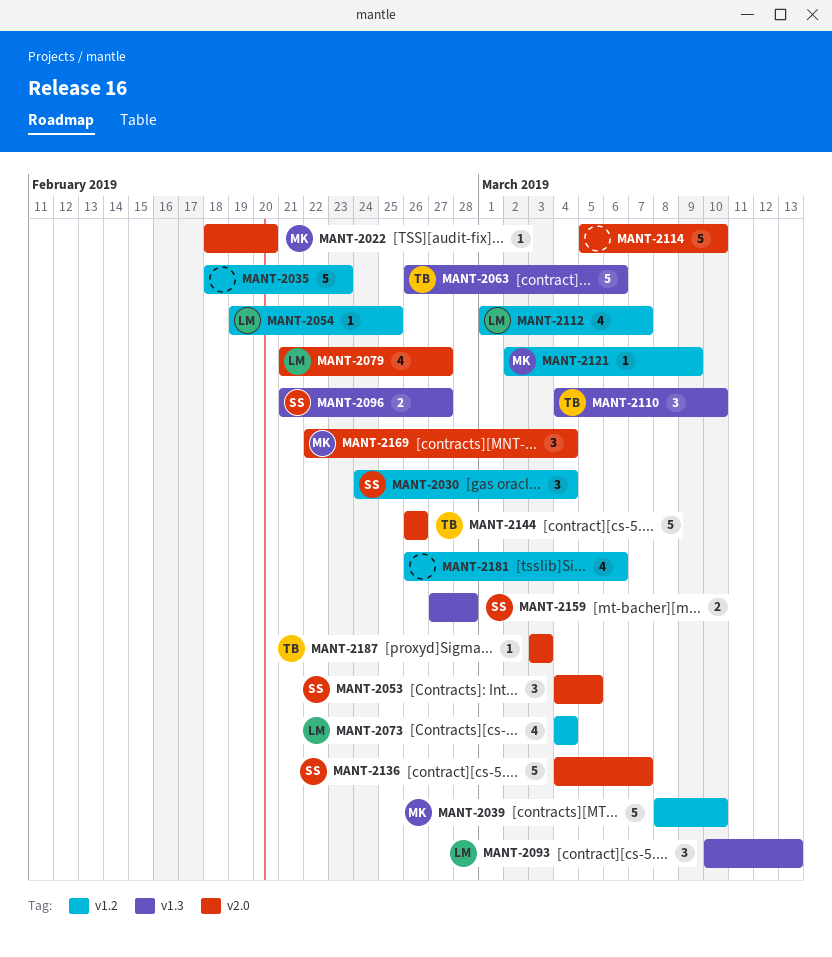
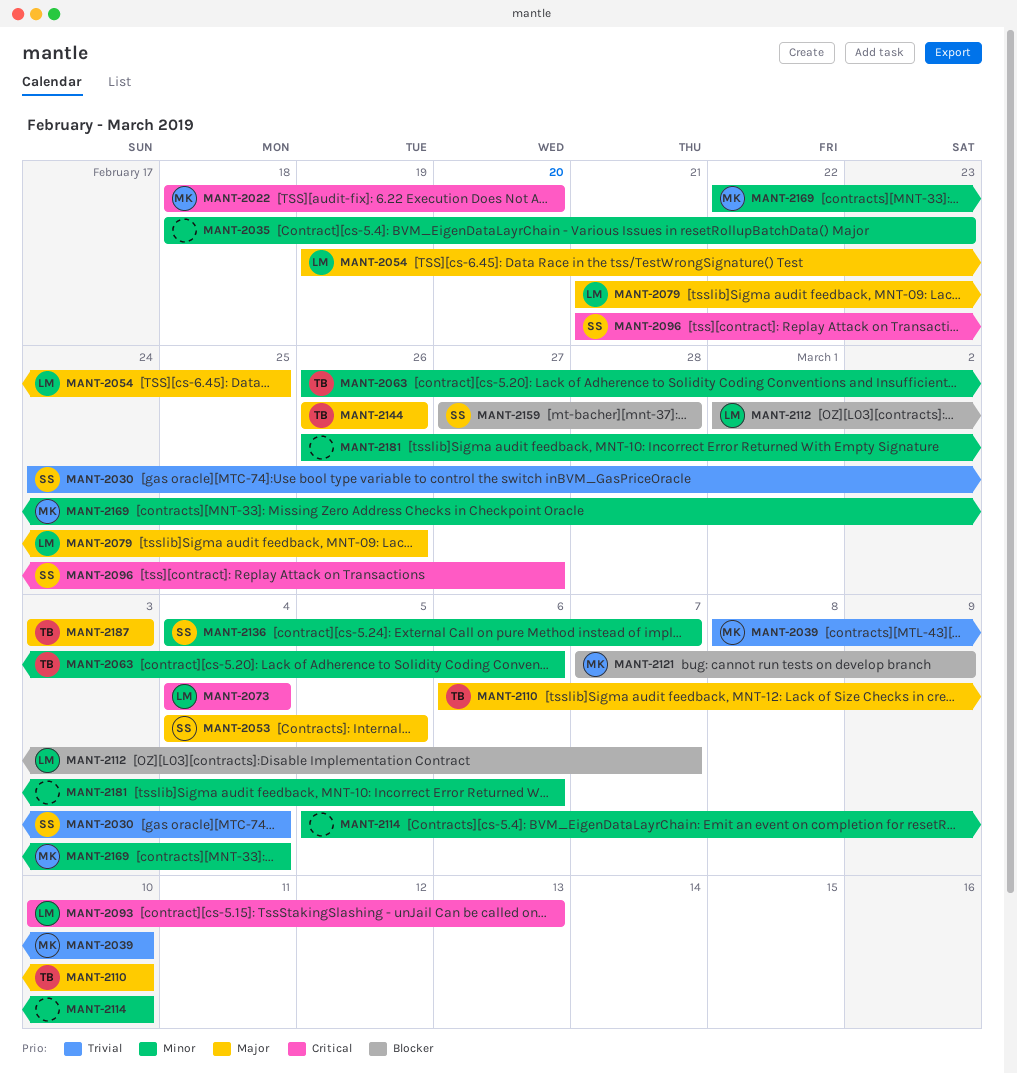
MANT-2079, due: Feb 27 -> Feb 26
MANT-2110, start: Mar 4 -> Mar 6
MANT-2121, start: Mar 2 -> Mar 7

